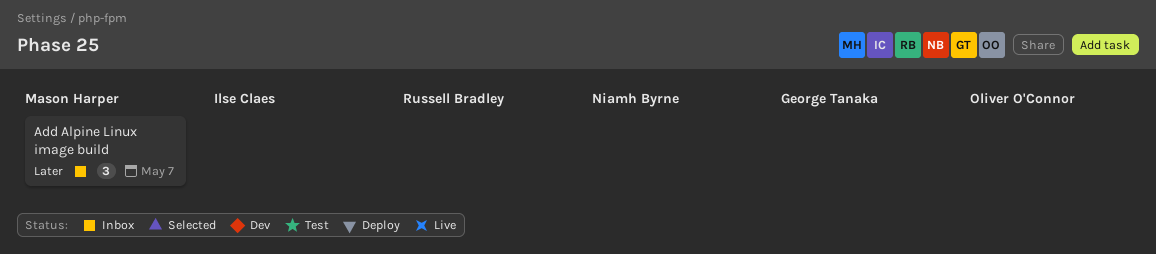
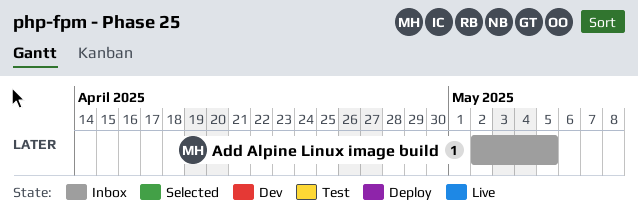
Add Alpine Linux image build, estimate: 3 -> 1
Add Alpine Linux image build, due: May 7 -> May 5

